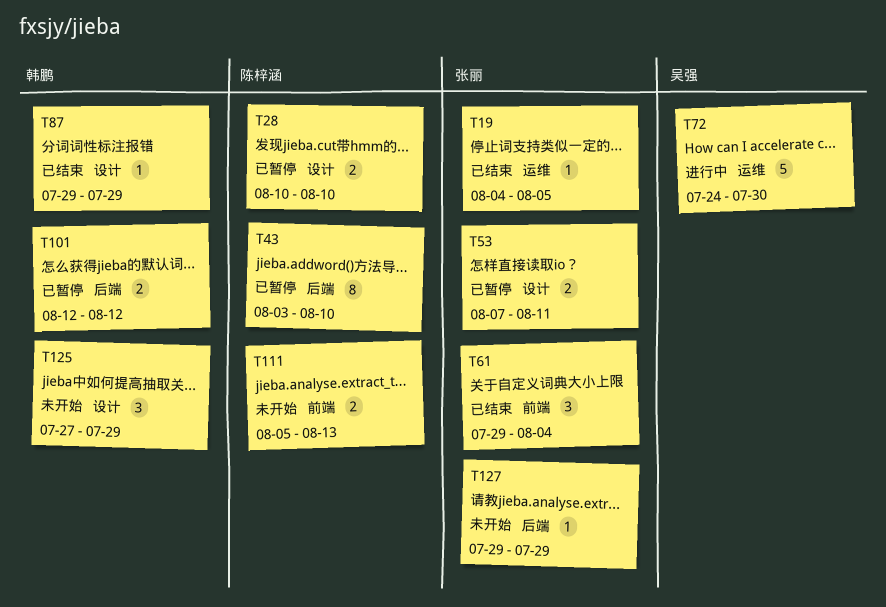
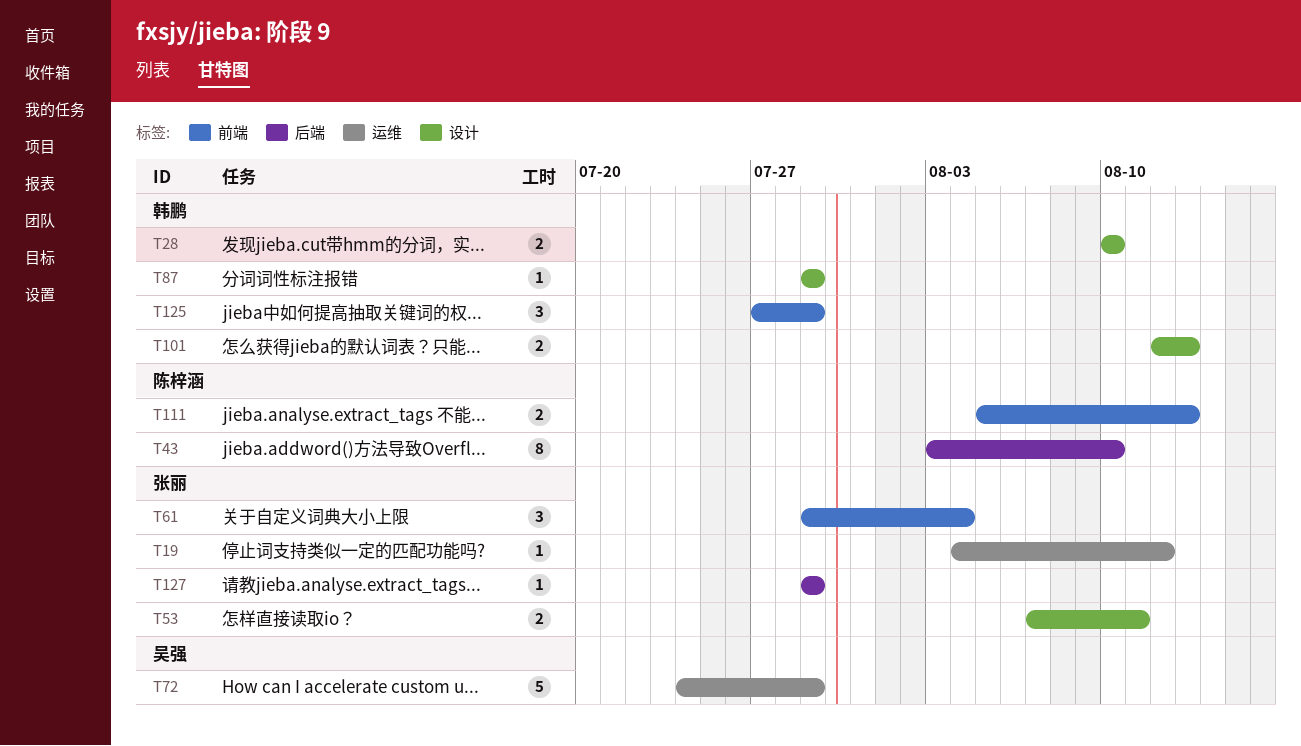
T19, due: Aug 5 -> Aug 12
T28, owner: 陈梓涵 -> 韩鹏
T72, due: Jul 30 -> Jul 29
T101, label: 后端 -> 设计
T101, due: Aug 12 -> Aug 13
T125, label: 设计 -> 前端

